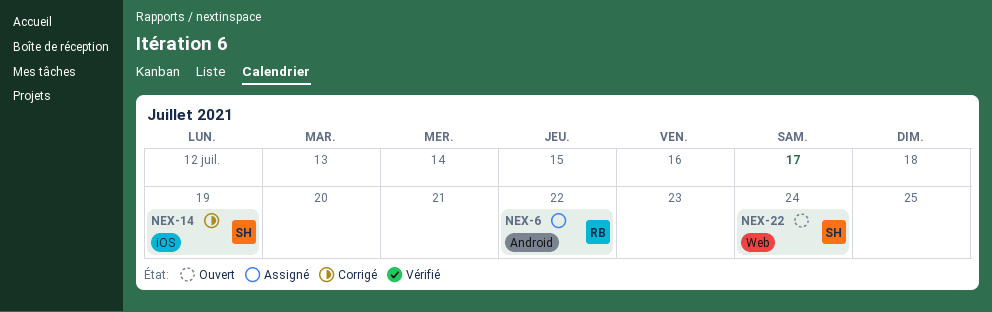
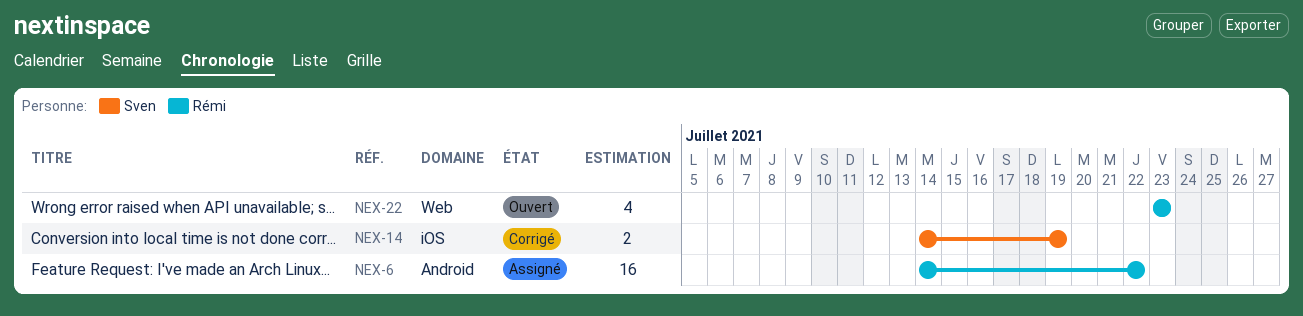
NEX-22, owner: Sven -> Rémi
NEX-22, due: Jul 24 -> Jul 23

